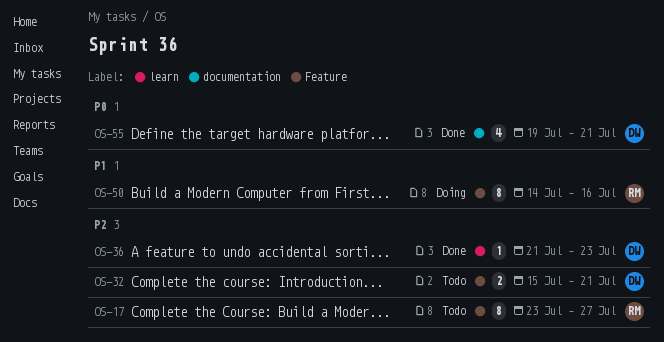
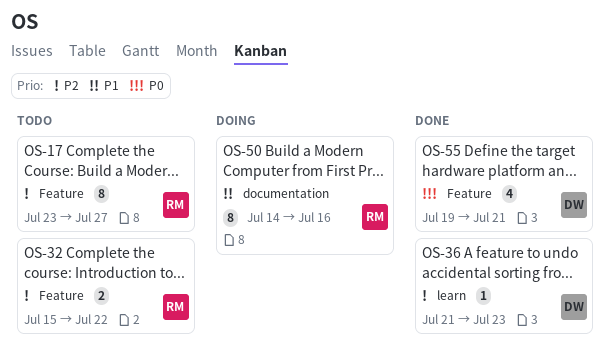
OS-32, owner: DW -> RM
OS-32, due: Jul 21 -> Jul 22
OS-50, label: Feature -> documentation
OS-55, label: documentation -> Feature

